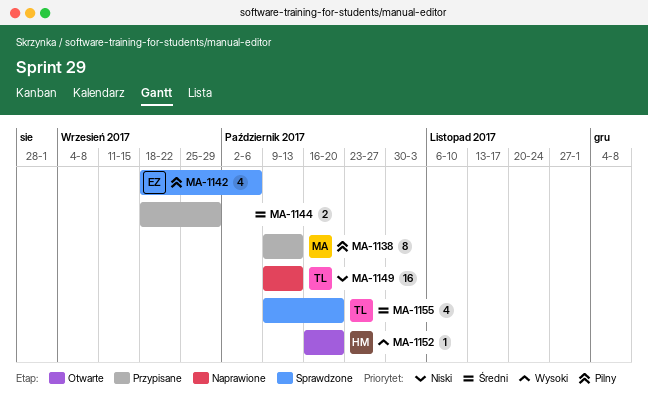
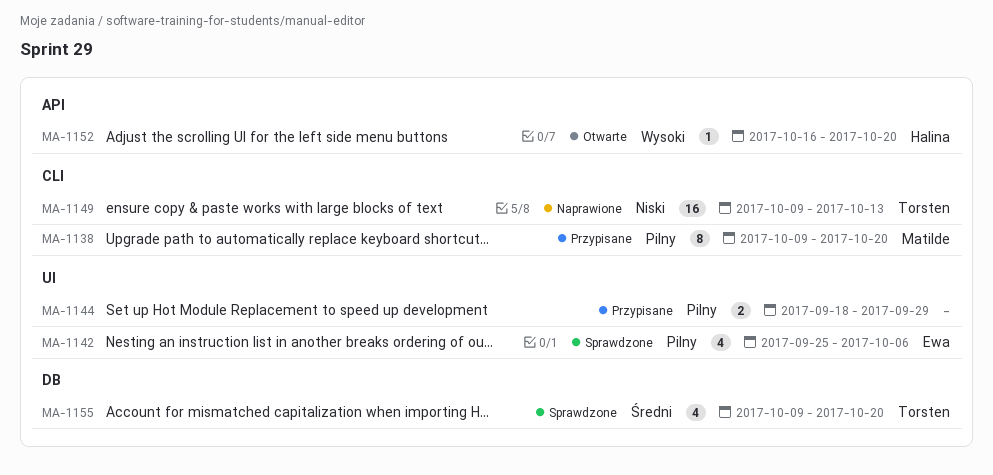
MA-1138, due: Oct 13 -> Oct 20
MA-1142, start: Sep 18 -> Sep 25
MA-1144, priority: Średni -> Pilny

